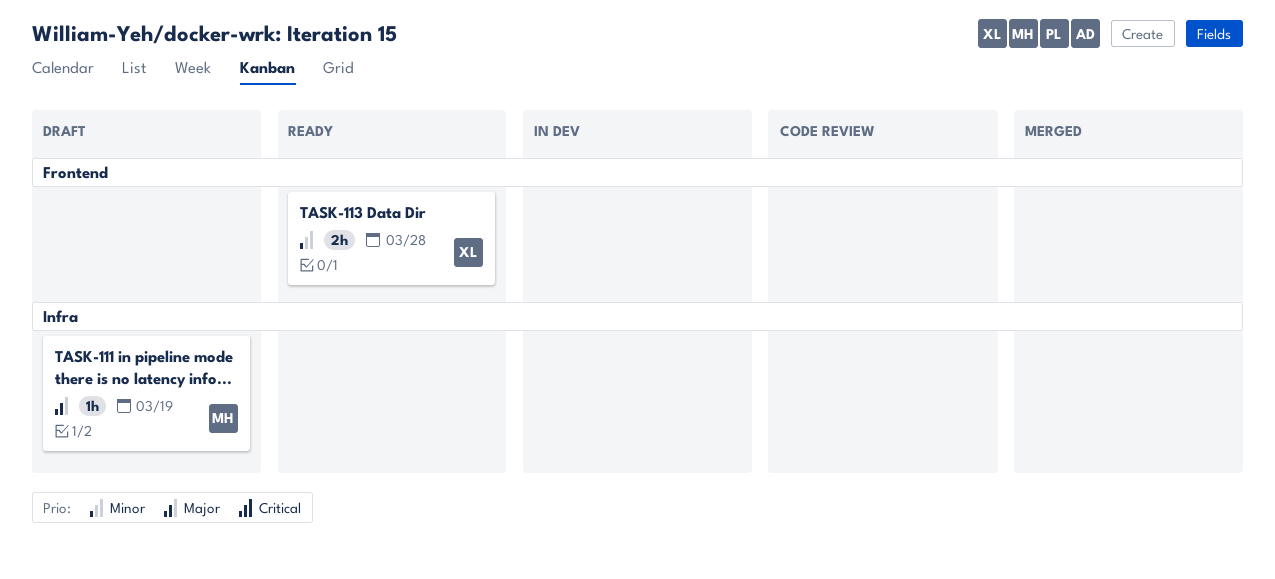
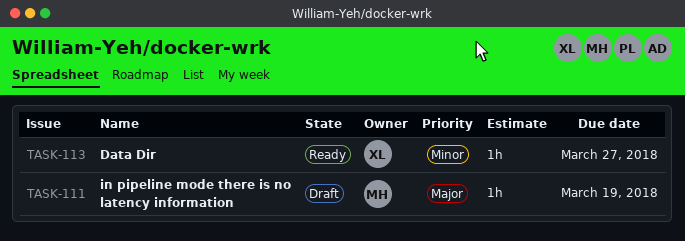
TASK-113, estimate: 2h -> 1h
TASK-113, due: Mar 28 -> Mar 27

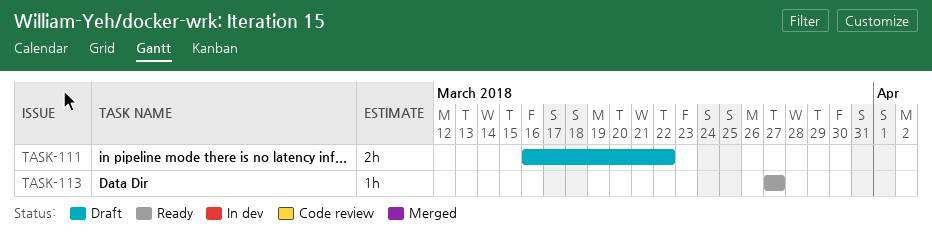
TASK-111, estimate: 1h -> 2h
TASK-111, due: Mar 19 -> Mar 22

